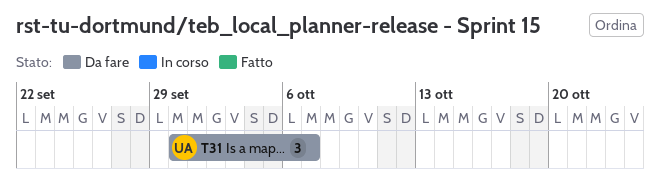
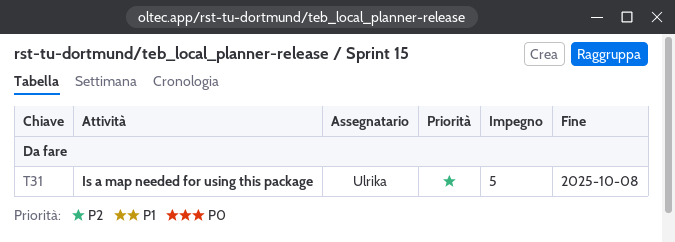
T31, estimate: 3 -> 5
T31, due: Oct 7 -> Oct 8

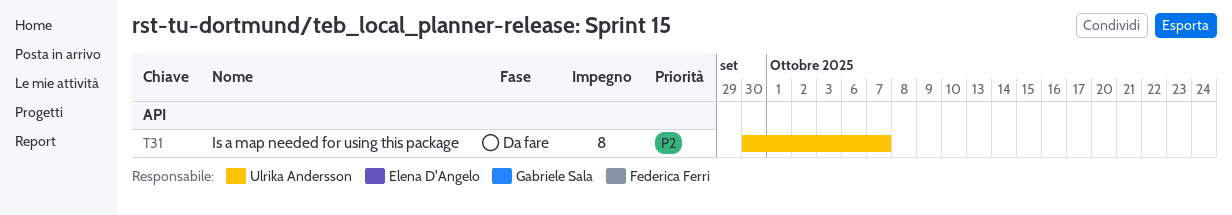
T31, estimate: 5 -> 8
T31, due: Oct 8 -> Oct 7

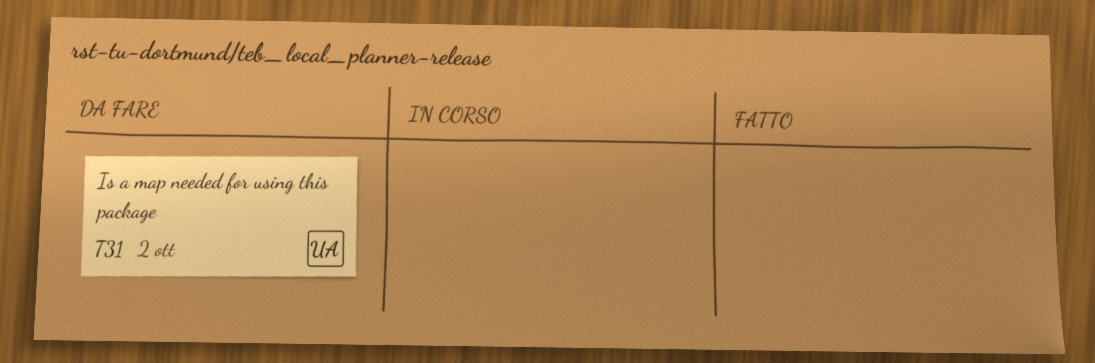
T31, due: Oct 7 -> Oct 2

